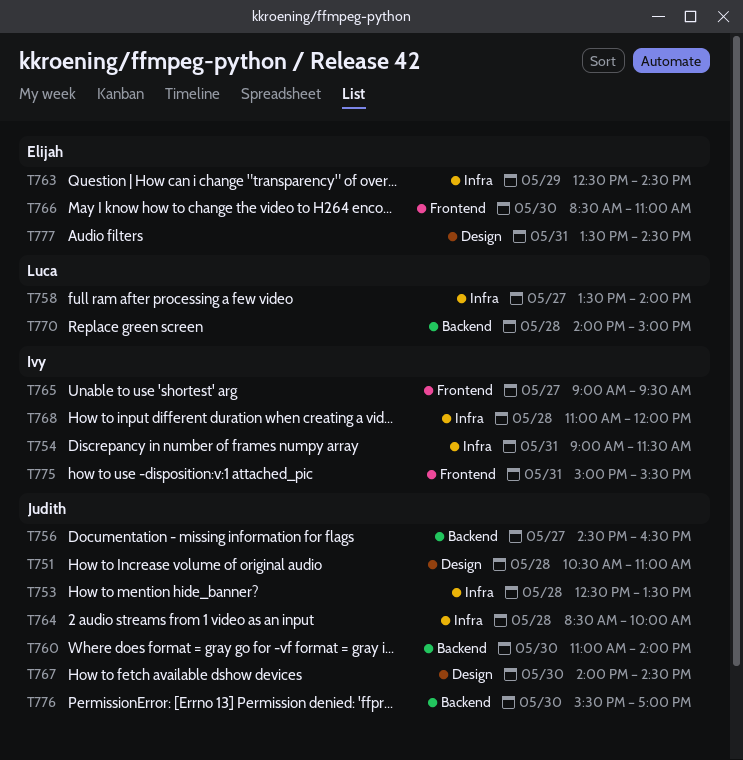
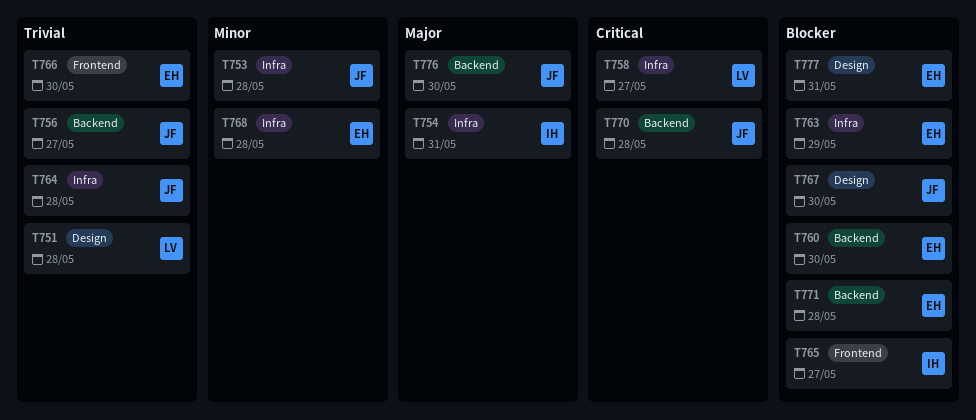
T751, owner: Judith -> Luca
T760, owner: Judith -> Elijah
T768, owner: Ivy -> Elijah
T770, owner: Luca -> Judith
T771: none -> present
T775: present -> none

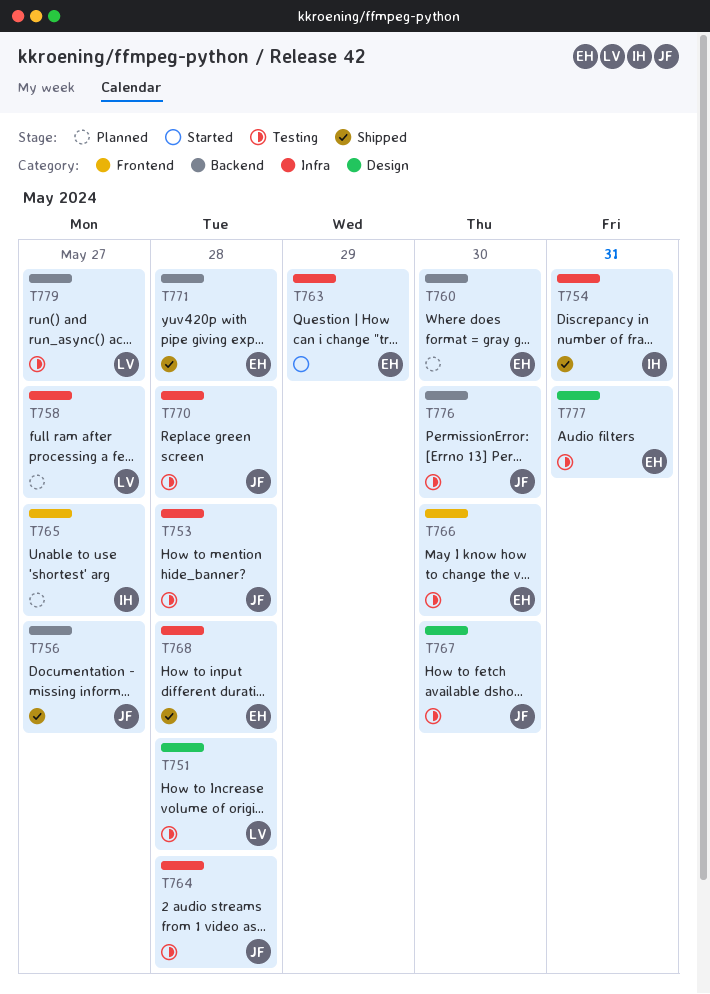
T770, label: Backend -> Infra
T779: none -> present

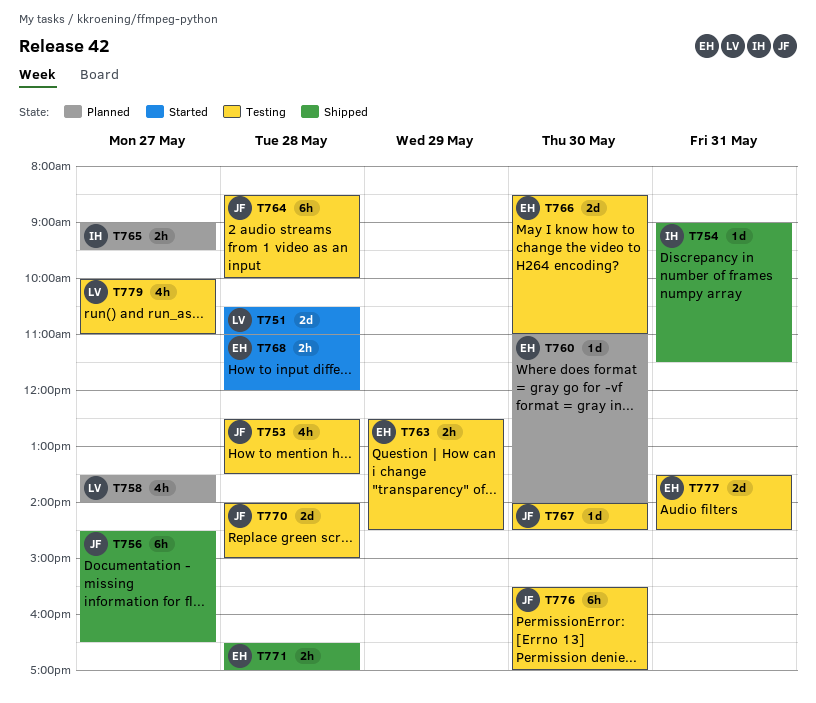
T751, status: Testing -> Started
T763, status: Started -> Testing
T768, status: Shipped -> Started

